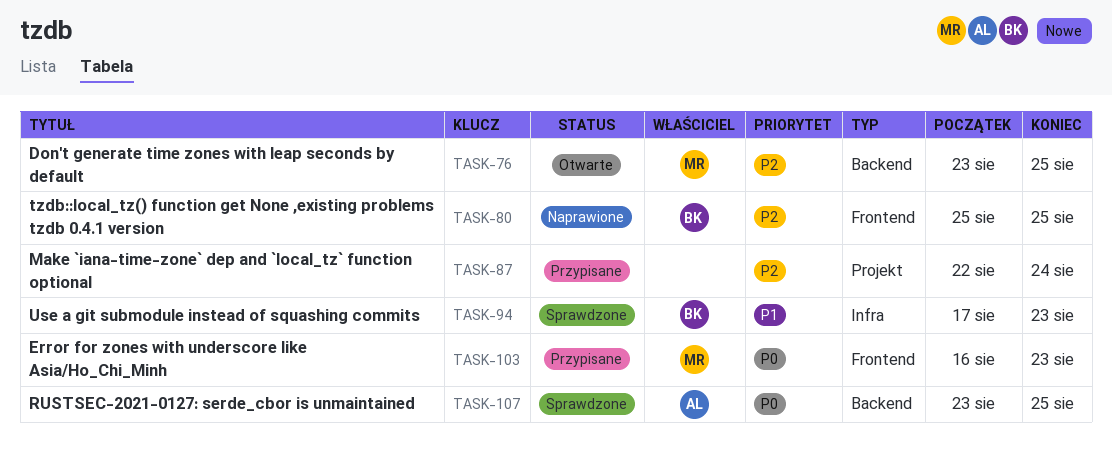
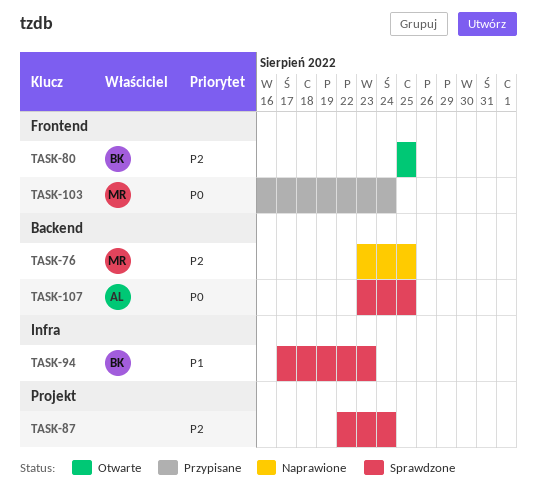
TASK-76, status: Otwarte -> Naprawione
TASK-80, status: Naprawione -> Otwarte
TASK-87, status: Przypisane -> Sprawdzone
TASK-103, due: Aug 23 -> Aug 24

